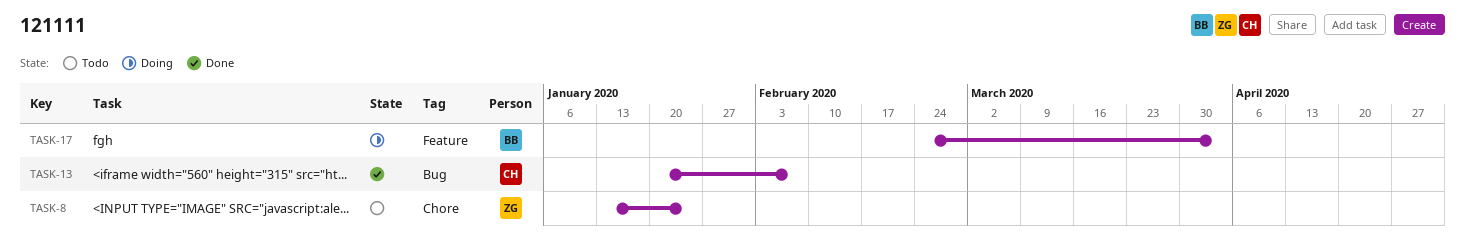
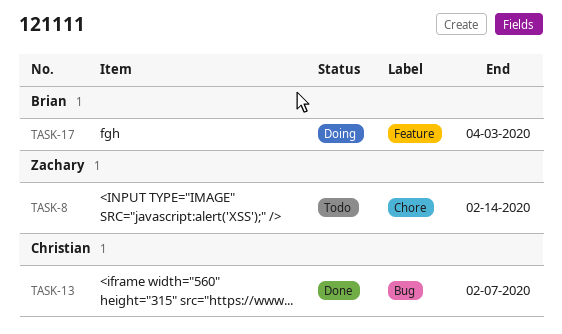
TASK-8, due: Jan 24 -> Feb 14

